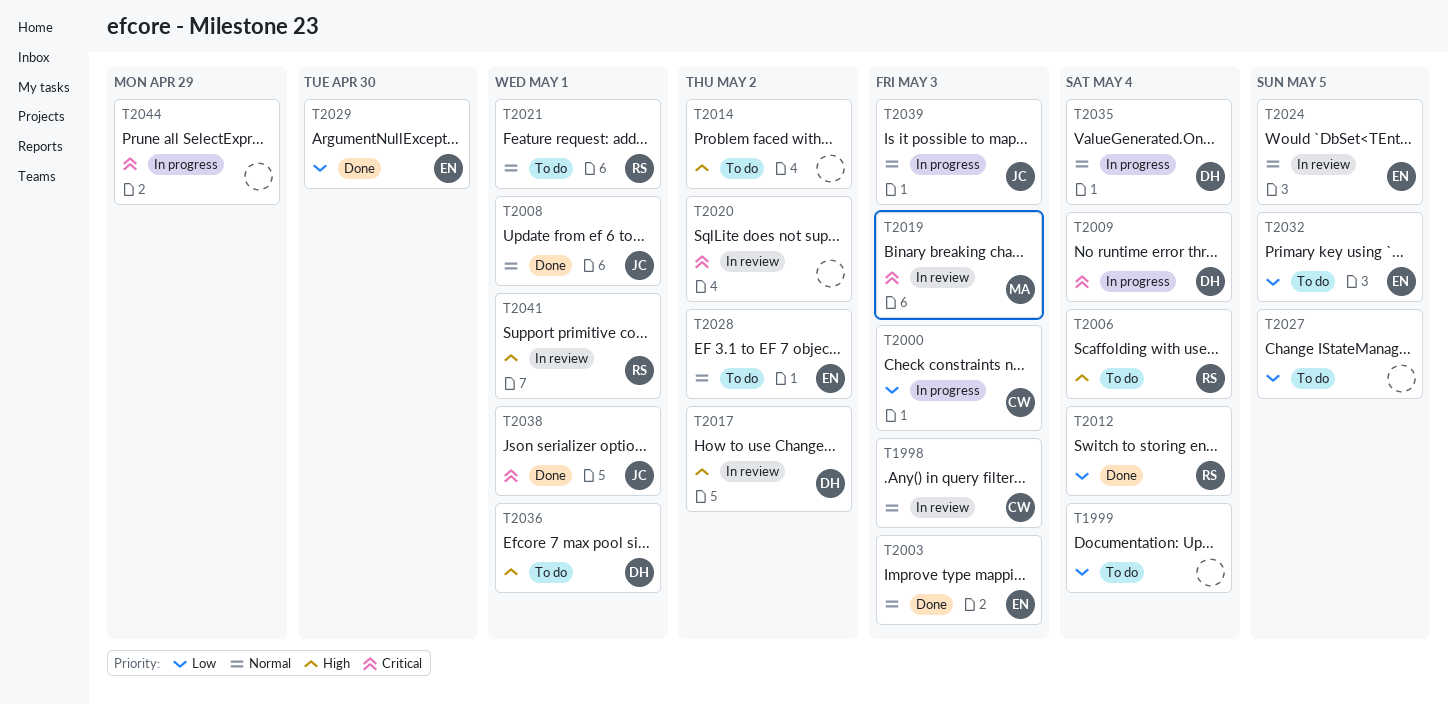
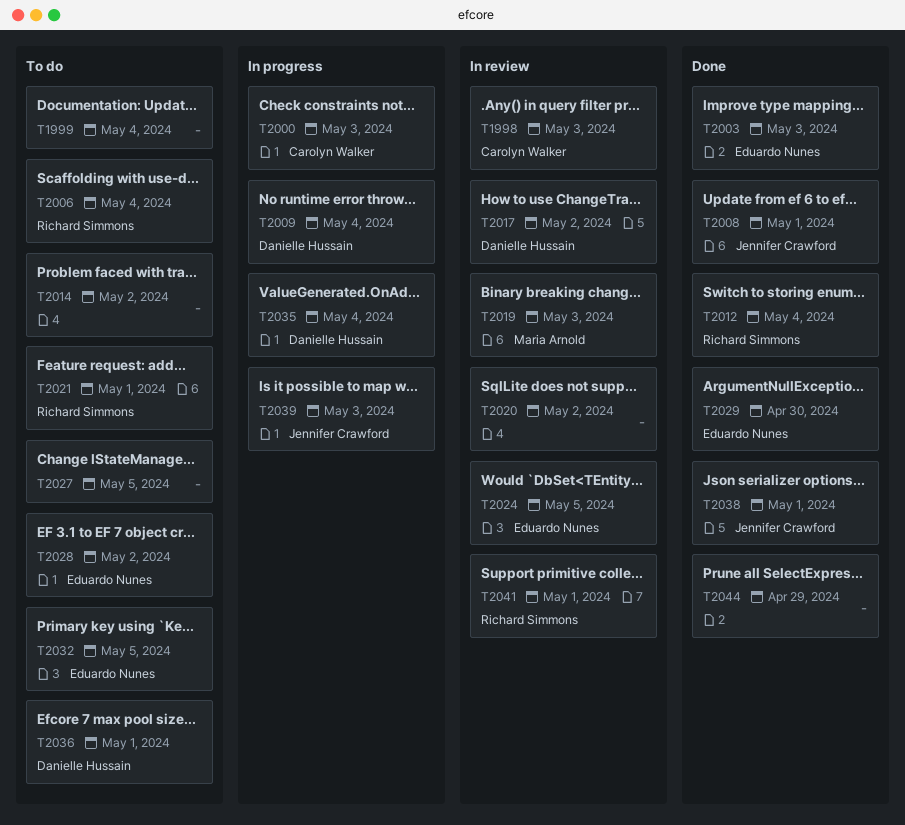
T2044, status: In progress -> Done

